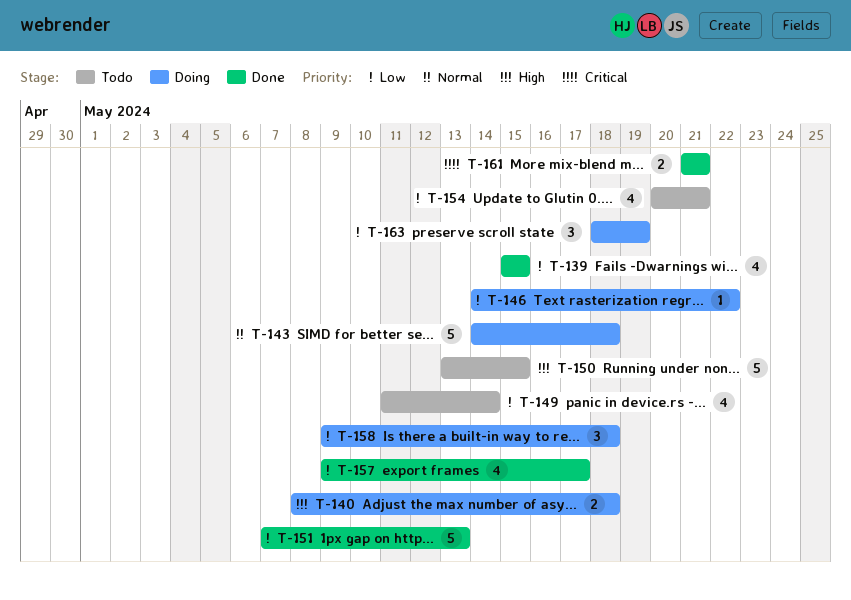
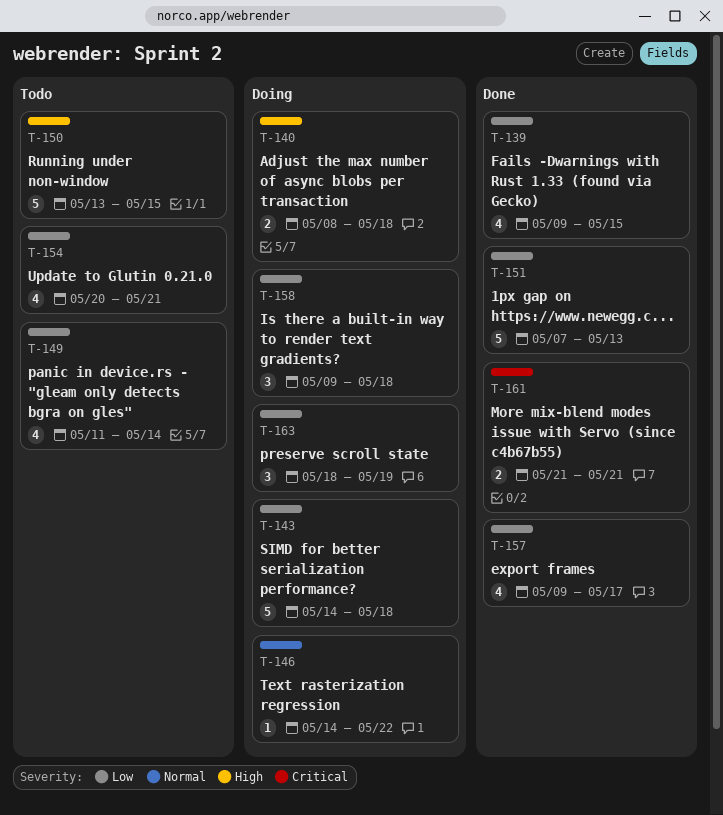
T-139, start: May 15 -> May 9
T-143, priority: Normal -> Low
T-146, priority: Low -> Normal

